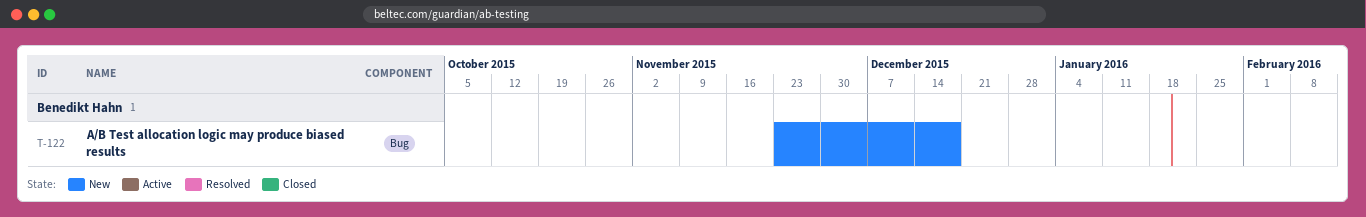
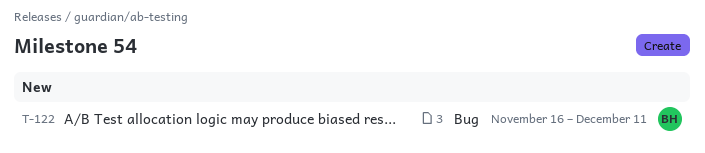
T-122, start: Nov 23 -> Nov 16
T-122, due: Dec 18 -> Dec 11

